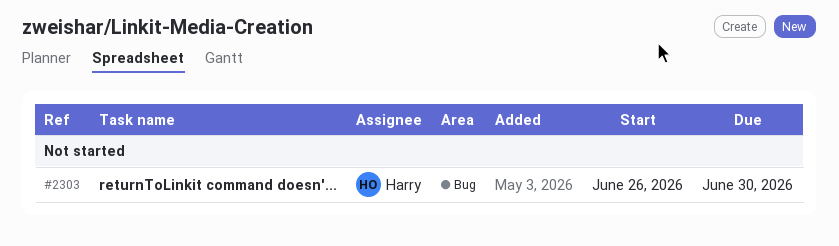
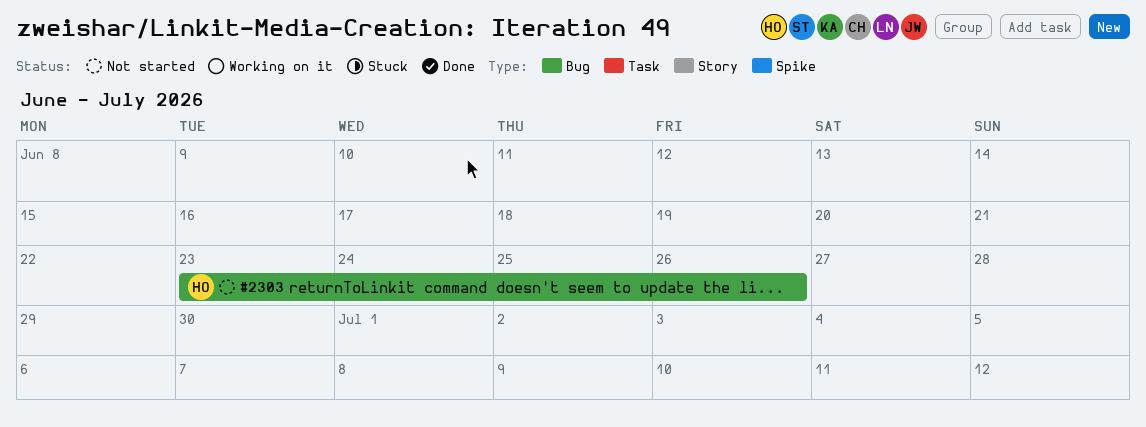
#2303, start: Jun 26 -> Jun 23
#2303, due: Jun 30 -> Jun 26

